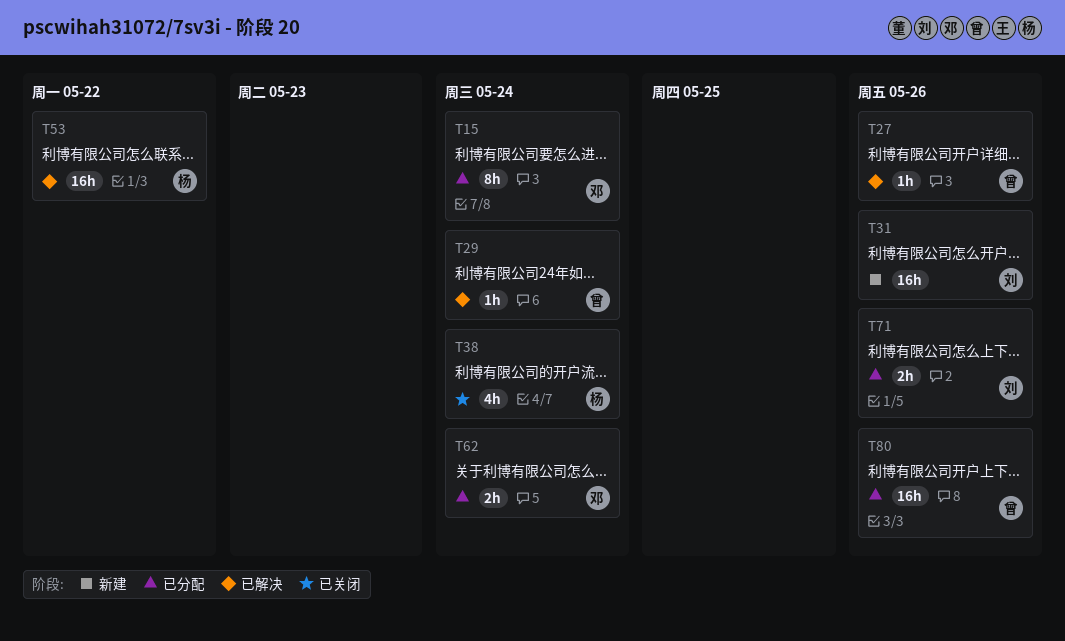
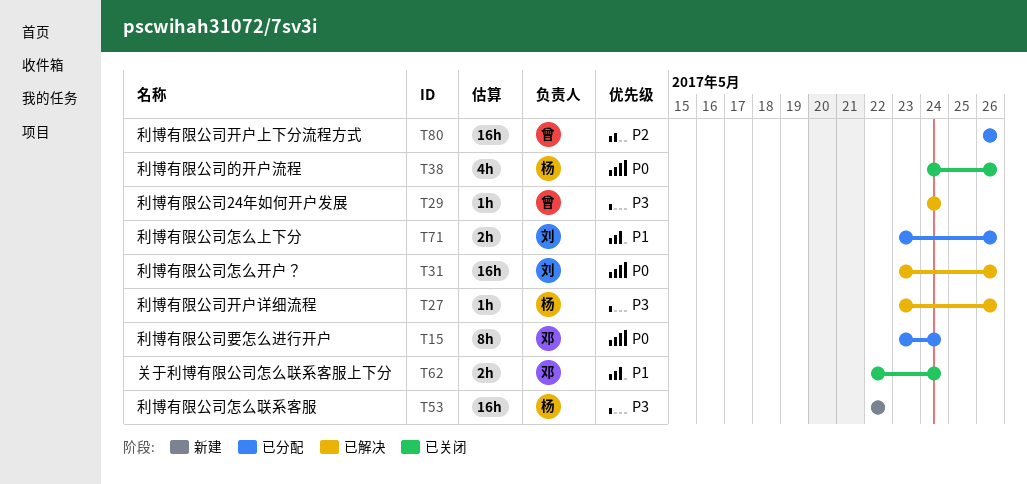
T27, owner: 曾 -> 杨
T31, status: 新建 -> 已解决
T38, due: May 24 -> May 26
T53, status: 已解决 -> 新建
T62, status: 已分配 -> 已关闭

